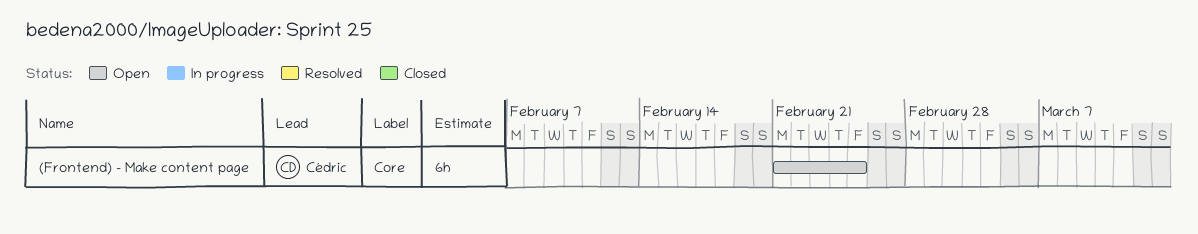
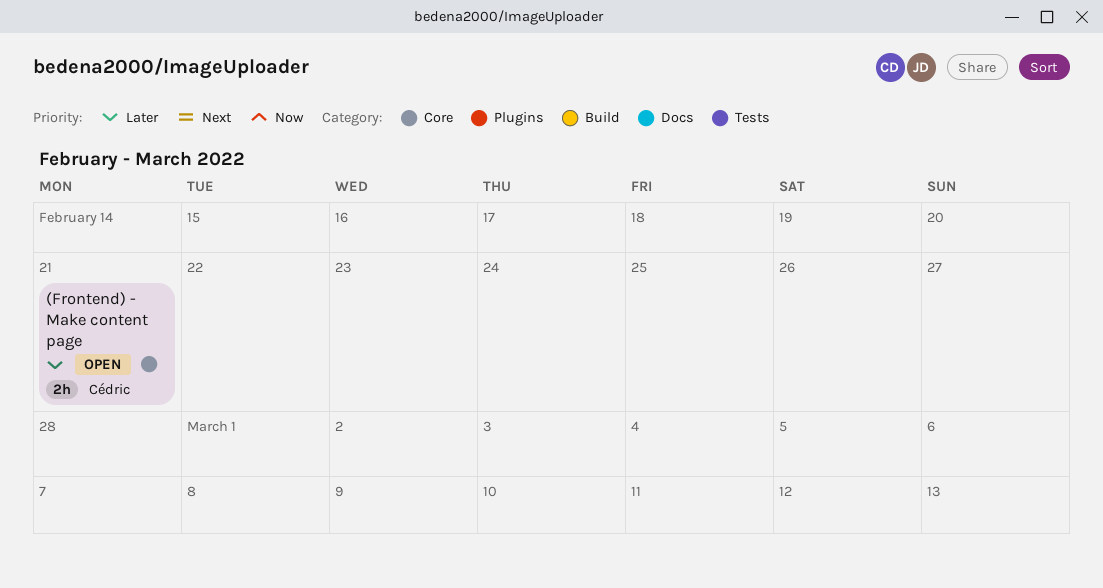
(Frontend) - Make content page, estimate: 6h -> 2h
(Frontend) - Make content page, due: Feb 25 -> Feb 21

